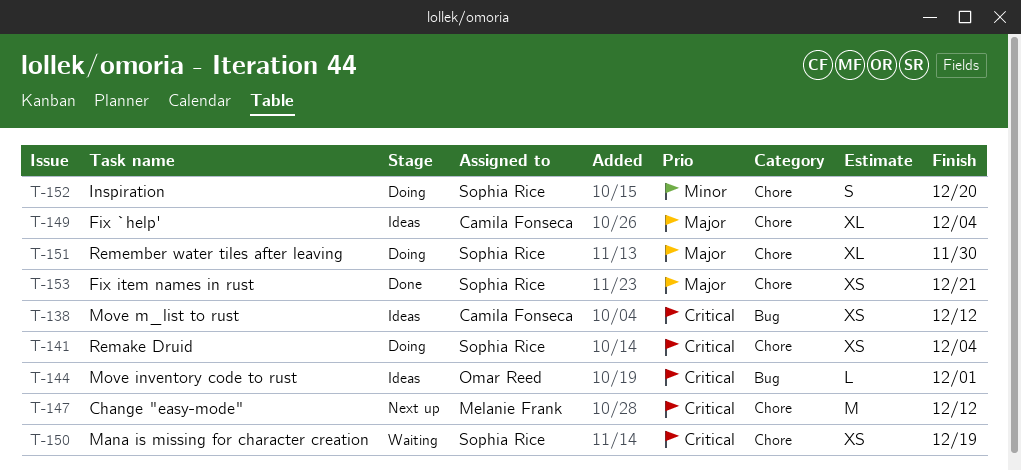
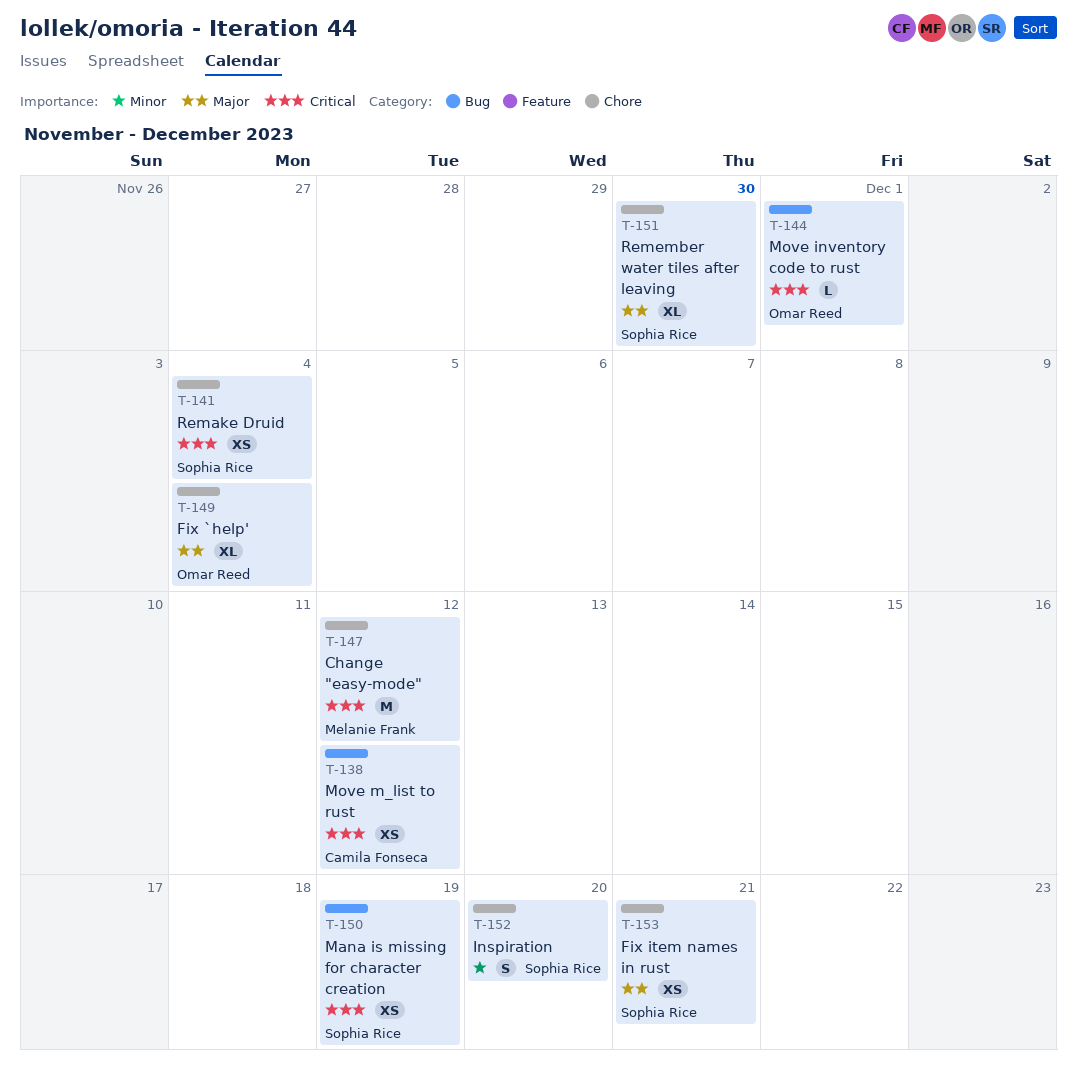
T-149, owner: Camila Fonseca -> Omar Reed
T-150, label: Chore -> Bug

